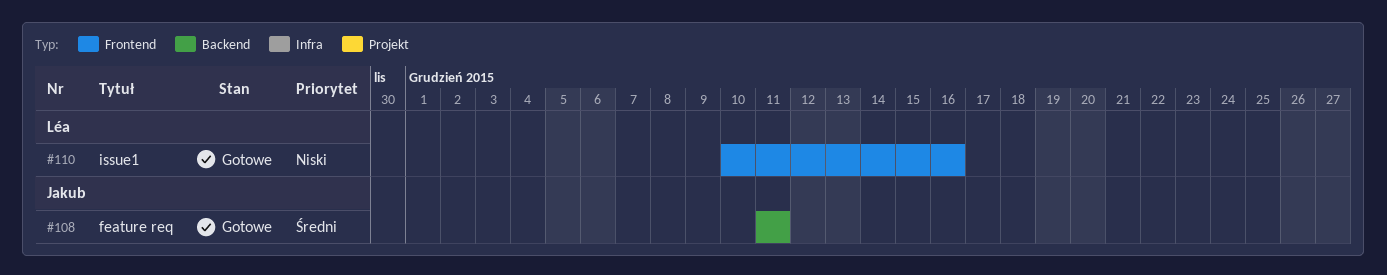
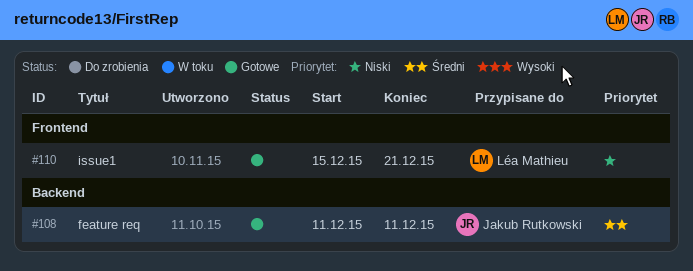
#110, start: Dec 10 -> Dec 15
#110, due: Dec 16 -> Dec 21

